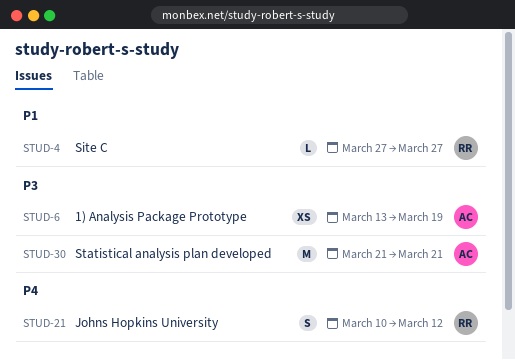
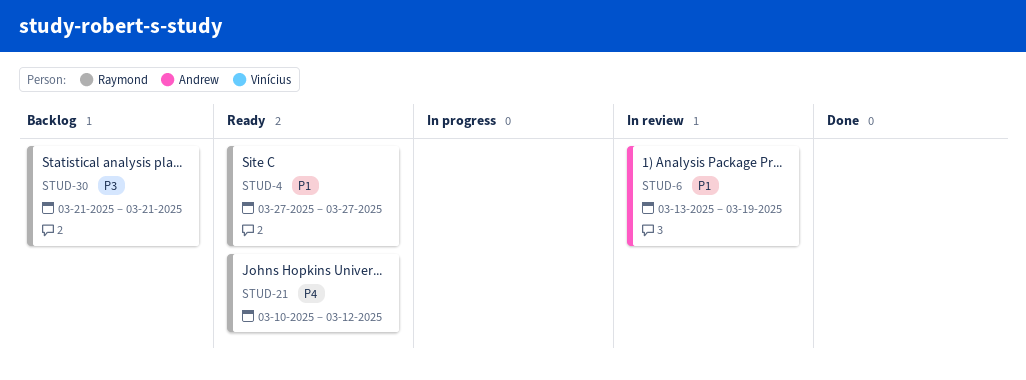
STUD-6, priority: P3 -> P1
STUD-30, owner: Andrew -> Raymond

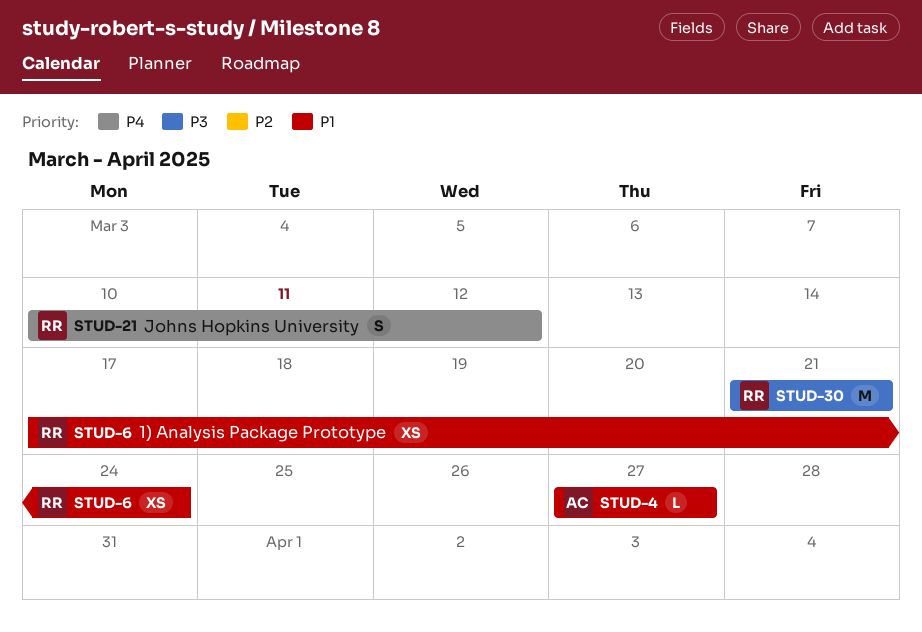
STUD-4, owner: Raymond -> Andrew
STUD-6, owner: Andrew -> Raymond
STUD-6, start: Mar 13 -> Mar 17
STUD-6, due: Mar 19 -> Mar 24

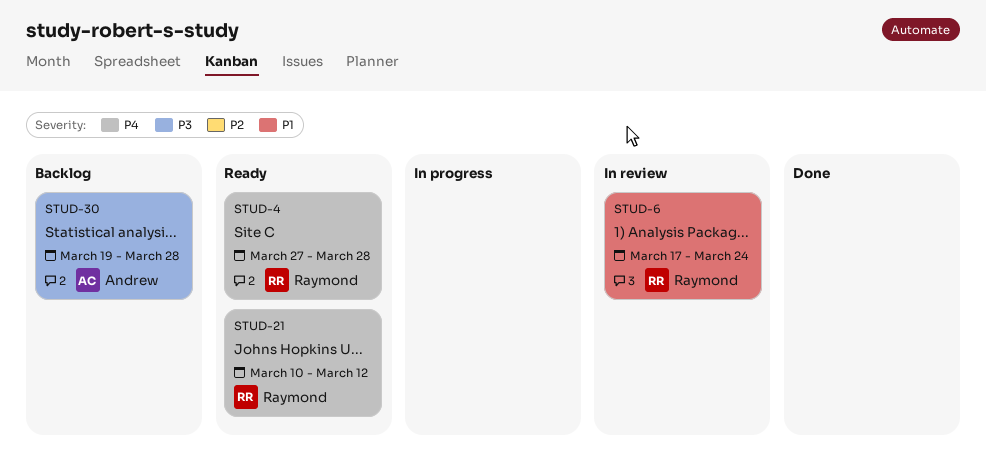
STUD-4, owner: Andrew -> Raymond
STUD-4, priority: P1 -> P4
STUD-4, due: Mar 27 -> Mar 28
STUD-30, owner: Raymond -> Andrew
STUD-30, start: Mar 21 -> Mar 19
STUD-30, due: Mar 21 -> Mar 28

